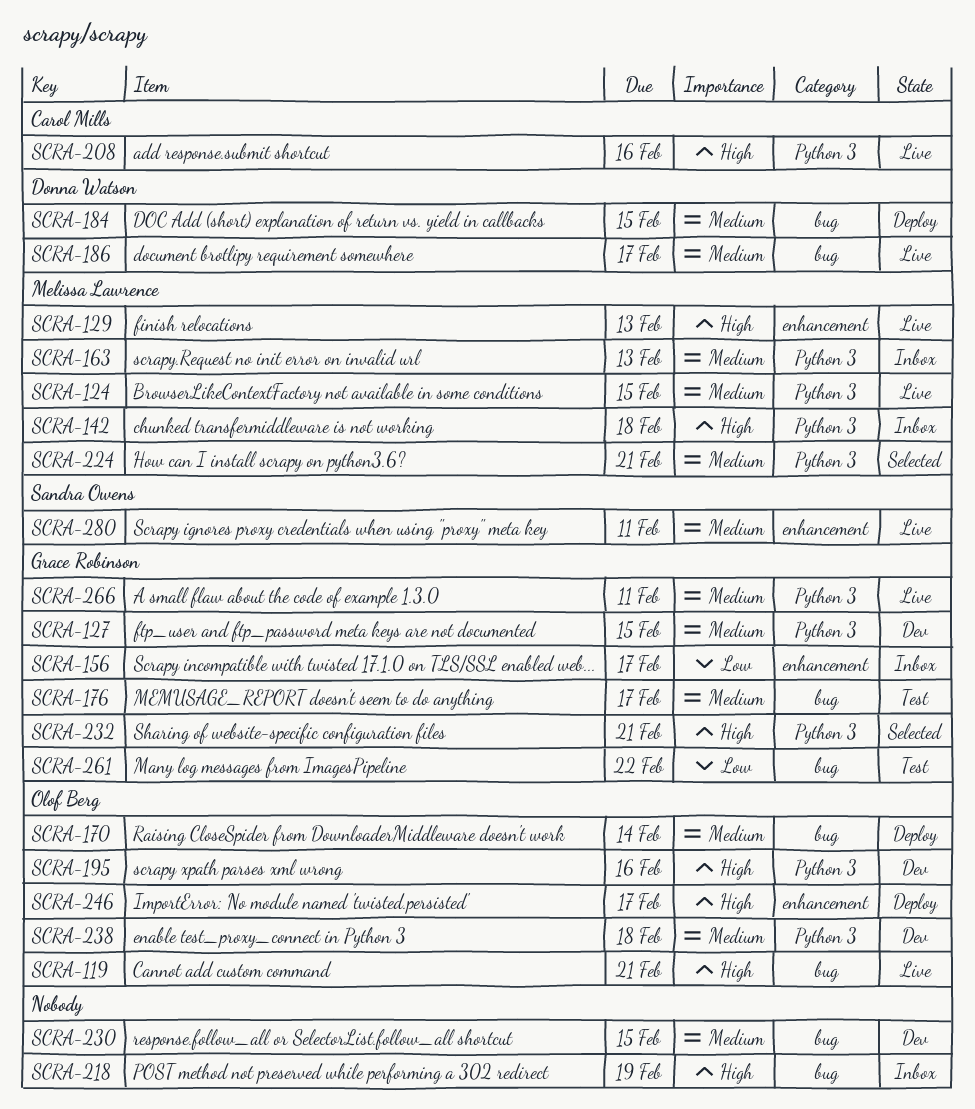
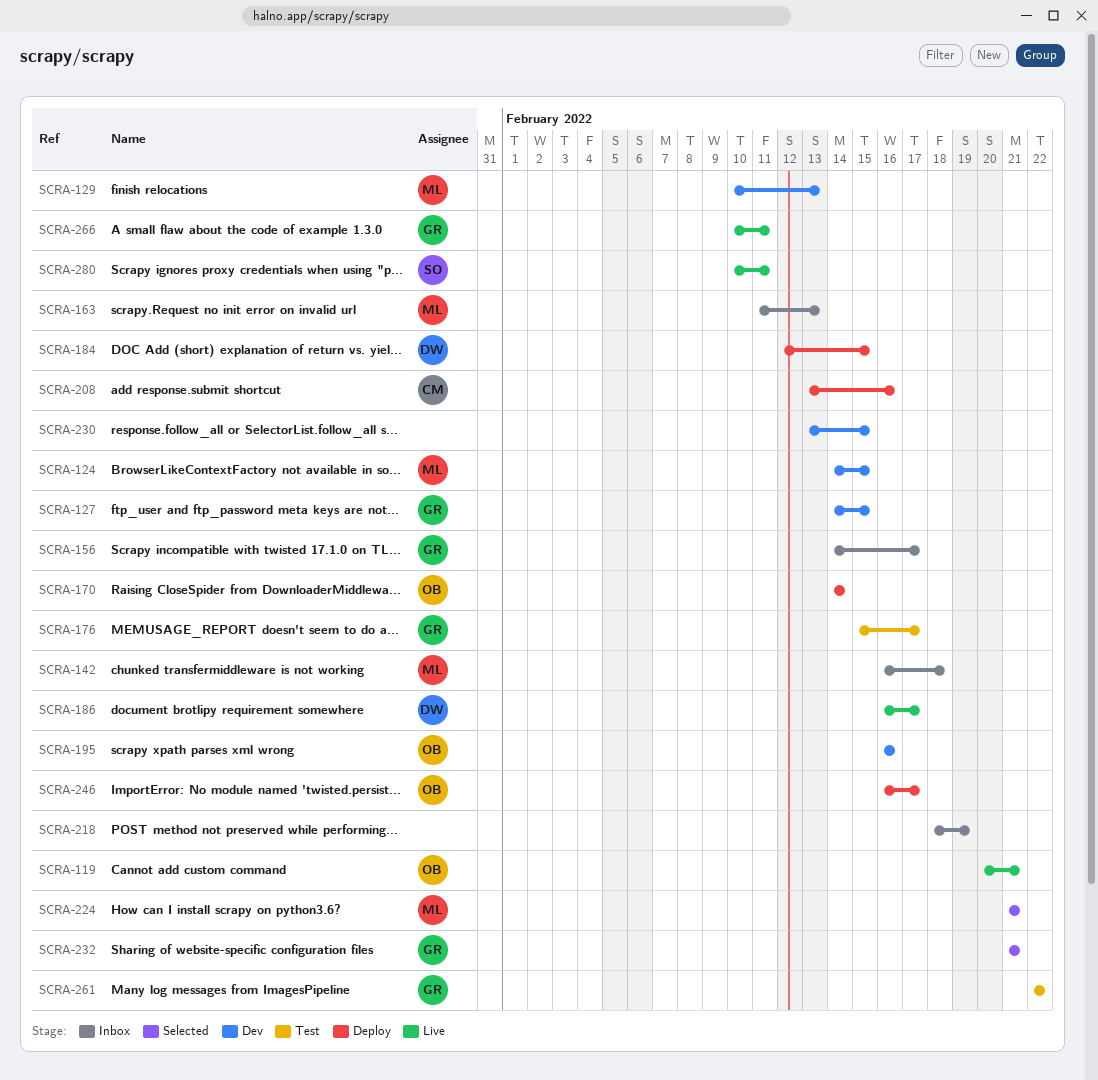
SCRA-124, status: Live -> Dev
SCRA-129, status: Live -> Dev
SCRA-208, status: Live -> Deploy
SCRA-238: present -> none

